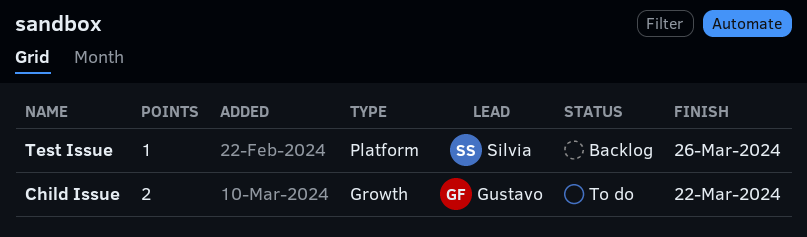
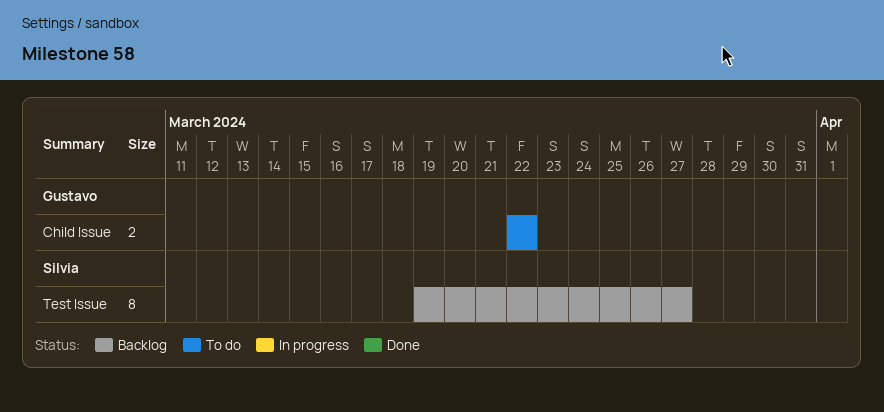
Test Issue, estimate: 1 -> 8
Test Issue, due: Mar 26 -> Mar 27

